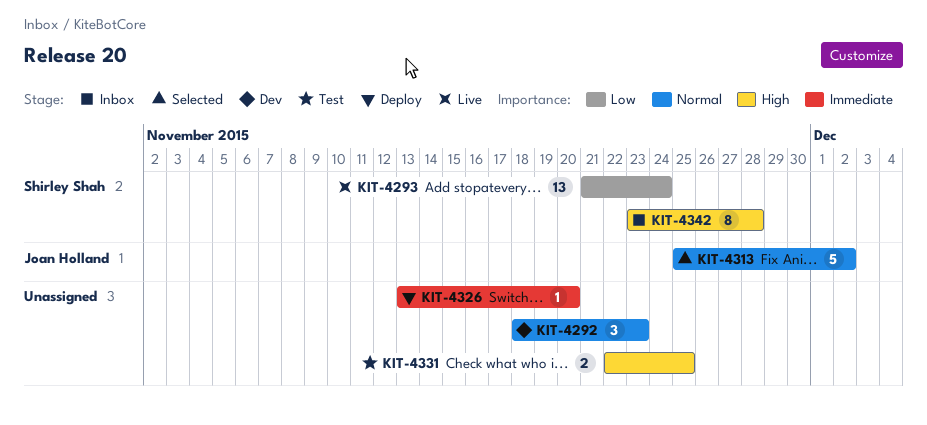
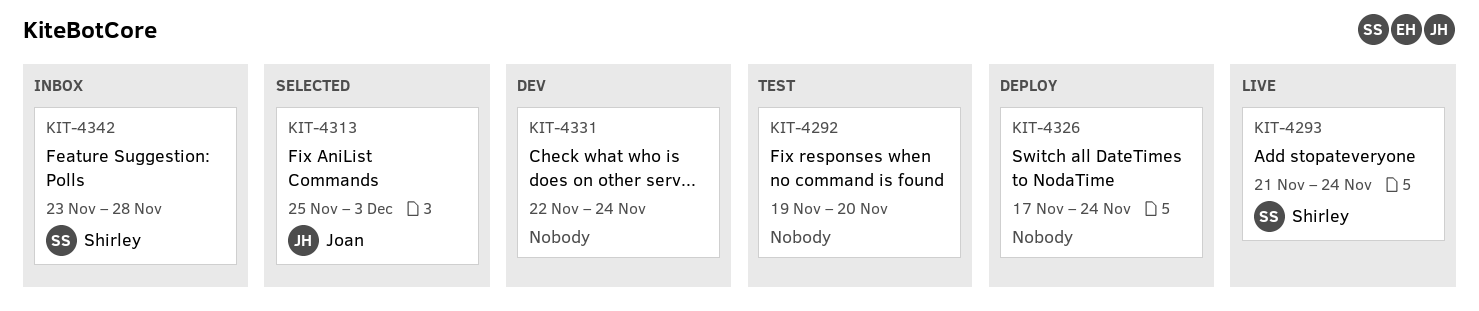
KIT-4292, status: Dev -> Test
KIT-4292, start: Nov 18 -> Nov 19
KIT-4292, due: Nov 23 -> Nov 20
KIT-4313, due: Dec 2 -> Dec 3
KIT-4326, start: Nov 13 -> Nov 17
KIT-4326, due: Nov 20 -> Nov 24
KIT-4331, status: Test -> Dev
KIT-4331, due: Nov 25 -> Nov 24

